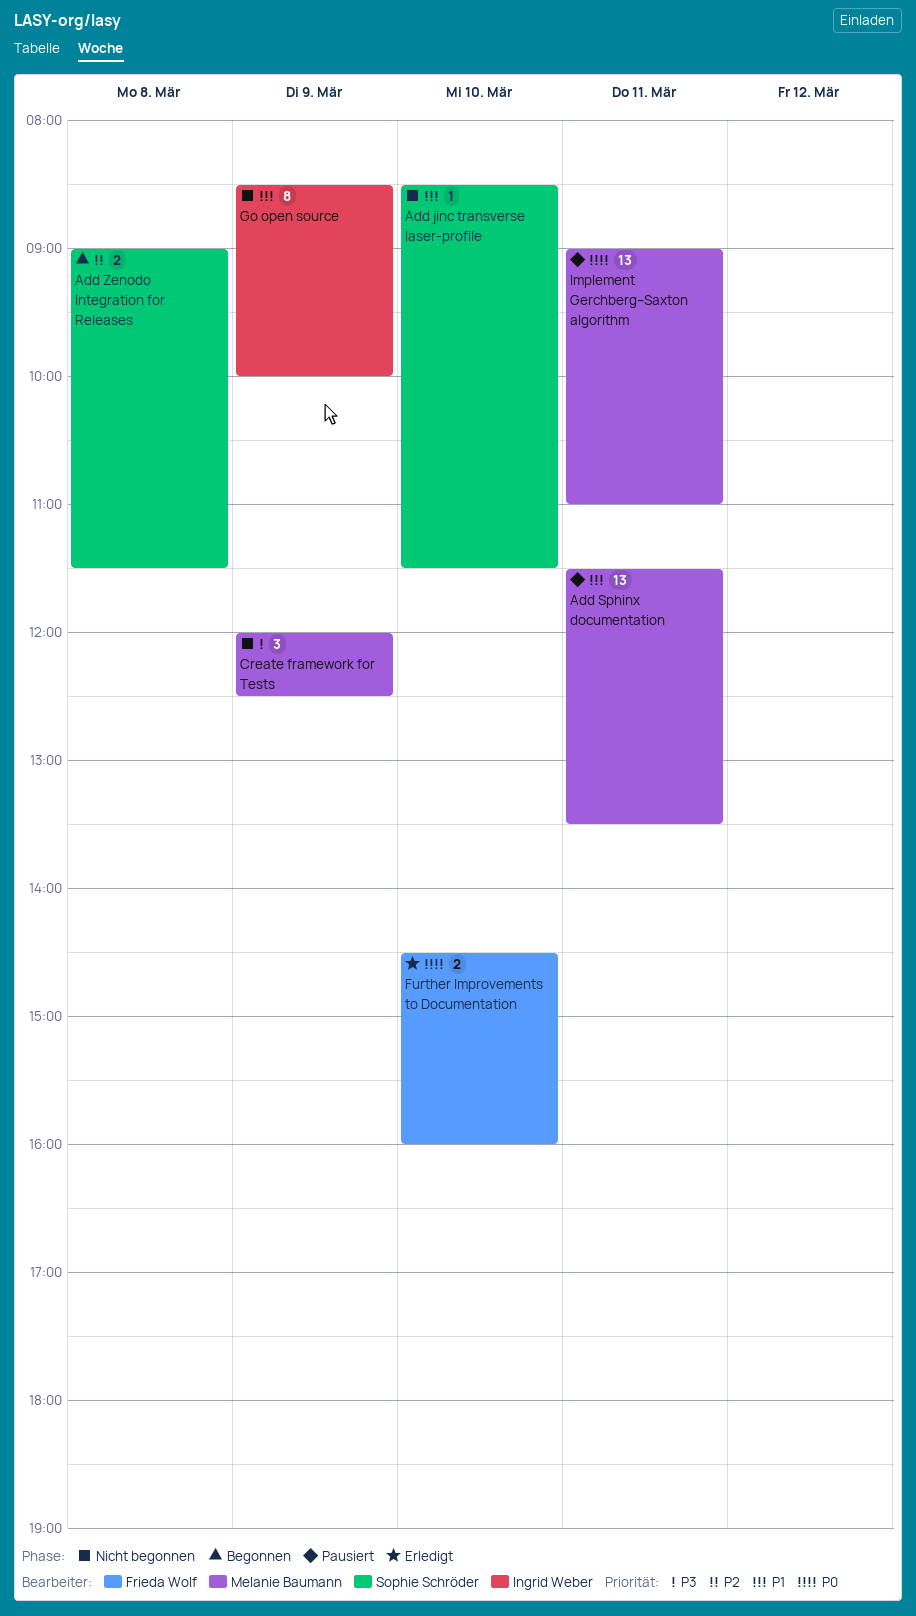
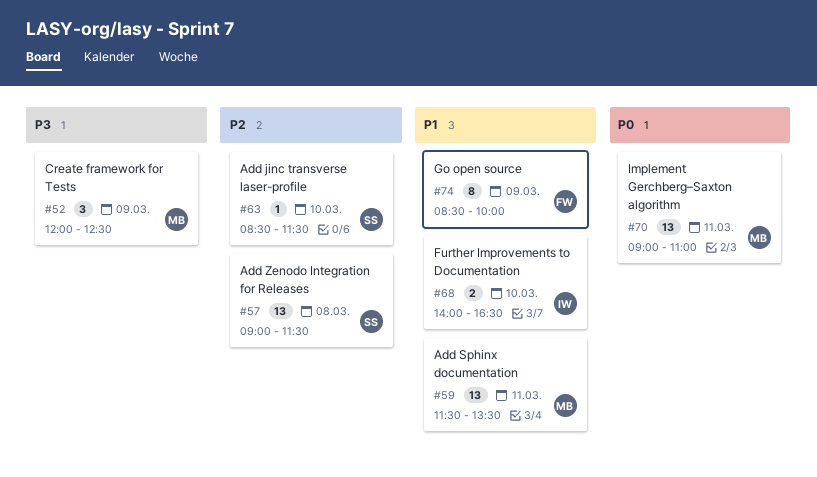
Add jinc transverse laser-profile, priority: P1 -> P2
Add Zenodo Integration for Releases, estimate: 2 -> 13
Further Improvements to Documentation, owner: Frieda Wolf -> Ingrid Weber
Further Improvements to Documentation, priority: P0 -> P1
Further Improvements to Documentation, begins: 14:30 -> 14:00
Further Improvements to Documentation, ends: 16:00 -> 16:30
Go open source, owner: Ingrid Weber -> Frieda Wolf

